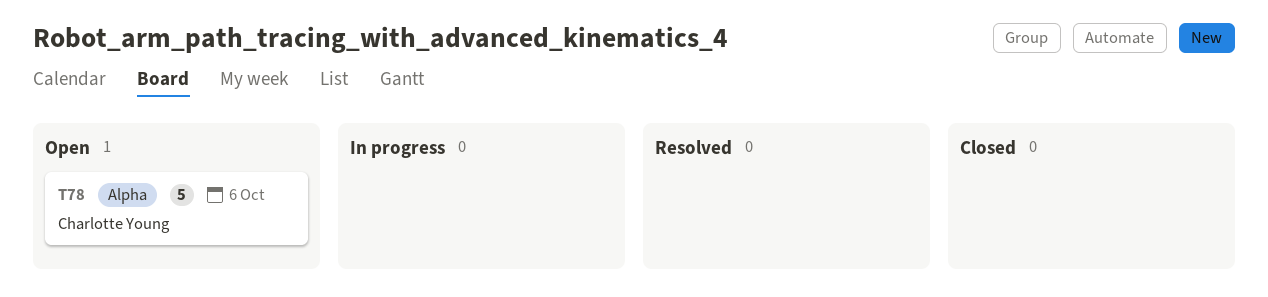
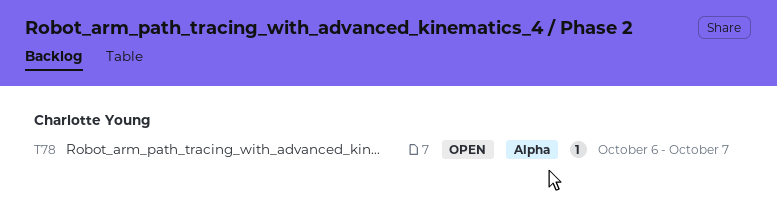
T78, estimate: 5 -> 1
T78, due: Oct 6 -> Oct 7

